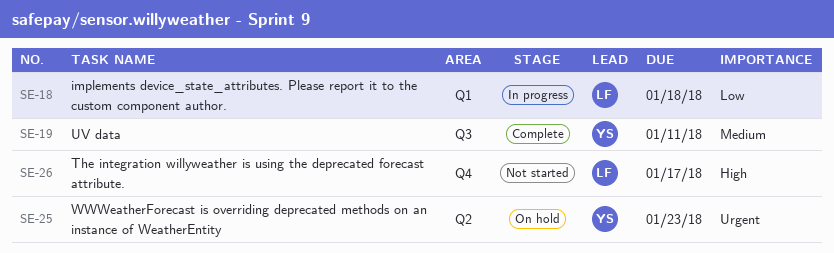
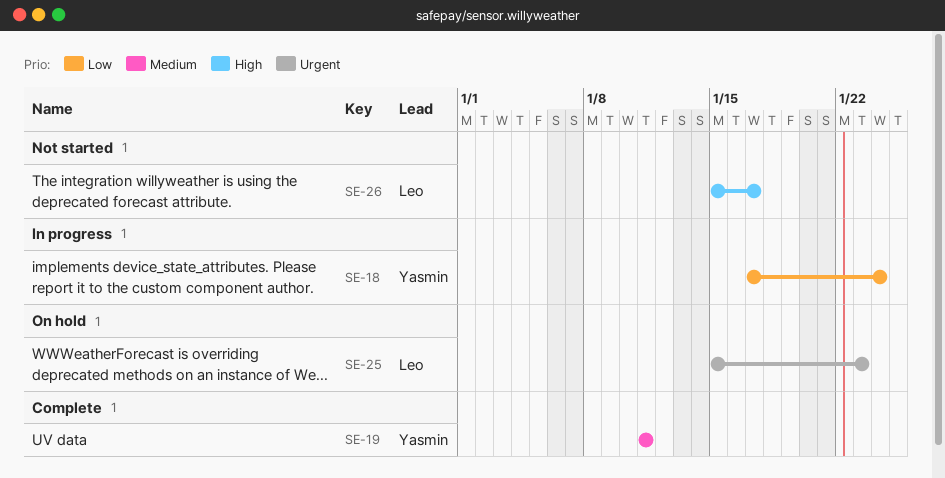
SE-18, owner: Leo -> Yasmin
SE-18, due: Jan 18 -> Jan 24
SE-25, owner: Yasmin -> Leo

